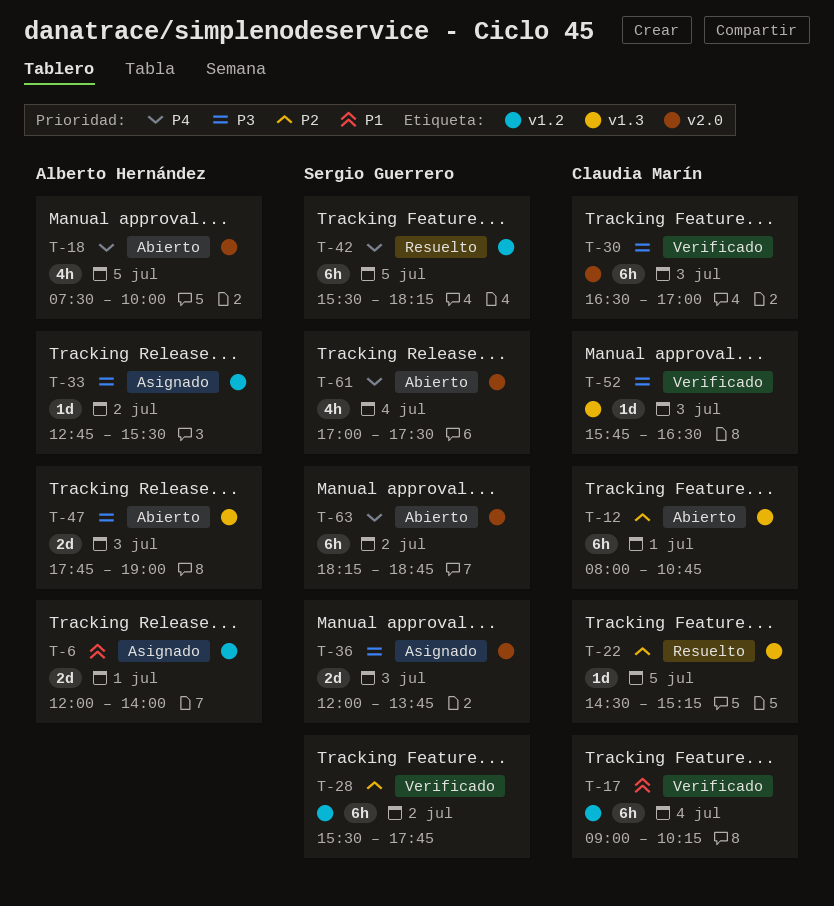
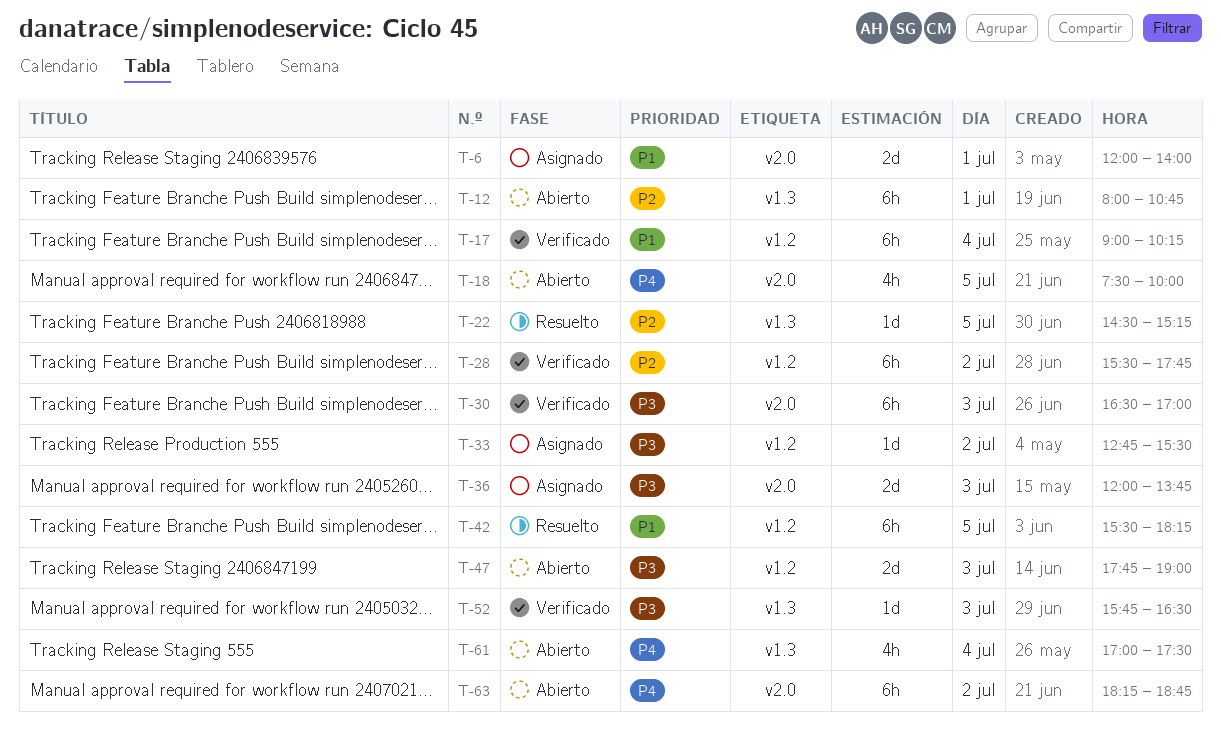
T-6, label: v1.2 -> v2.0
T-42, priority: P4 -> P1
T-47, label: v1.3 -> v1.2
T-61, label: v2.0 -> v1.3

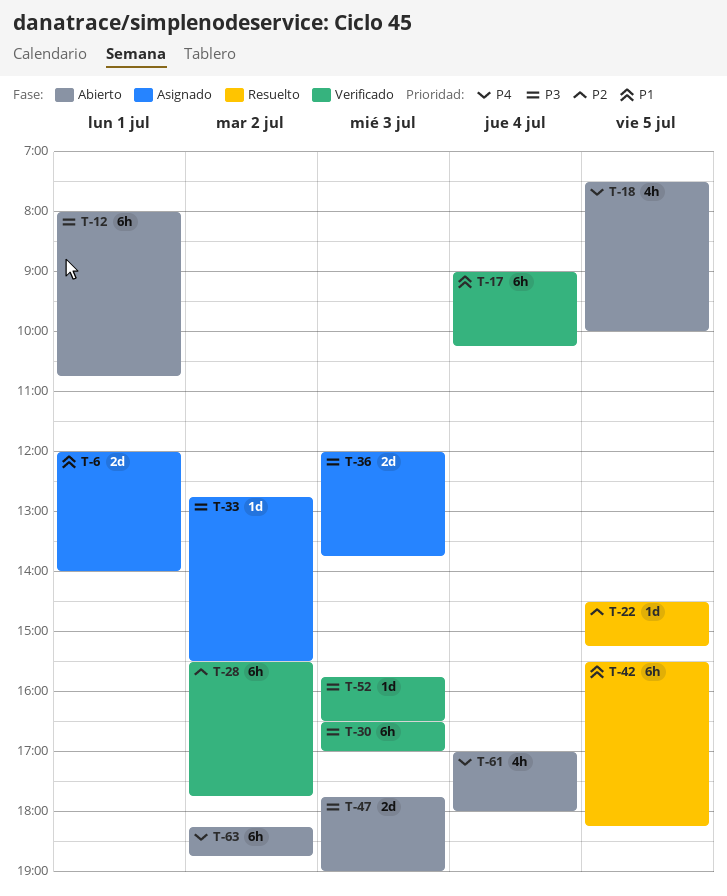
T-12, priority: P2 -> P3
T-61, ends: 17:30 -> 18:00

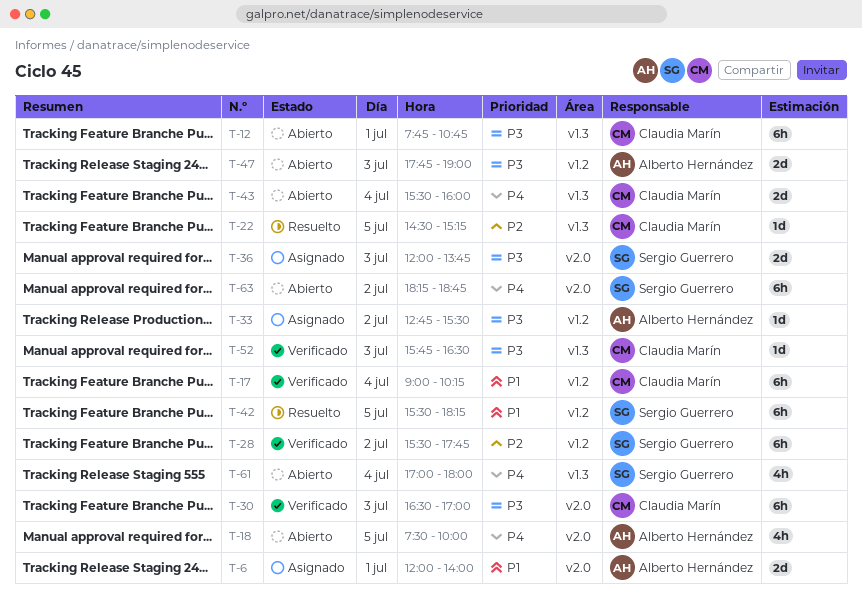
T-12, begins: 08:00 -> 07:45
T-43: none -> present

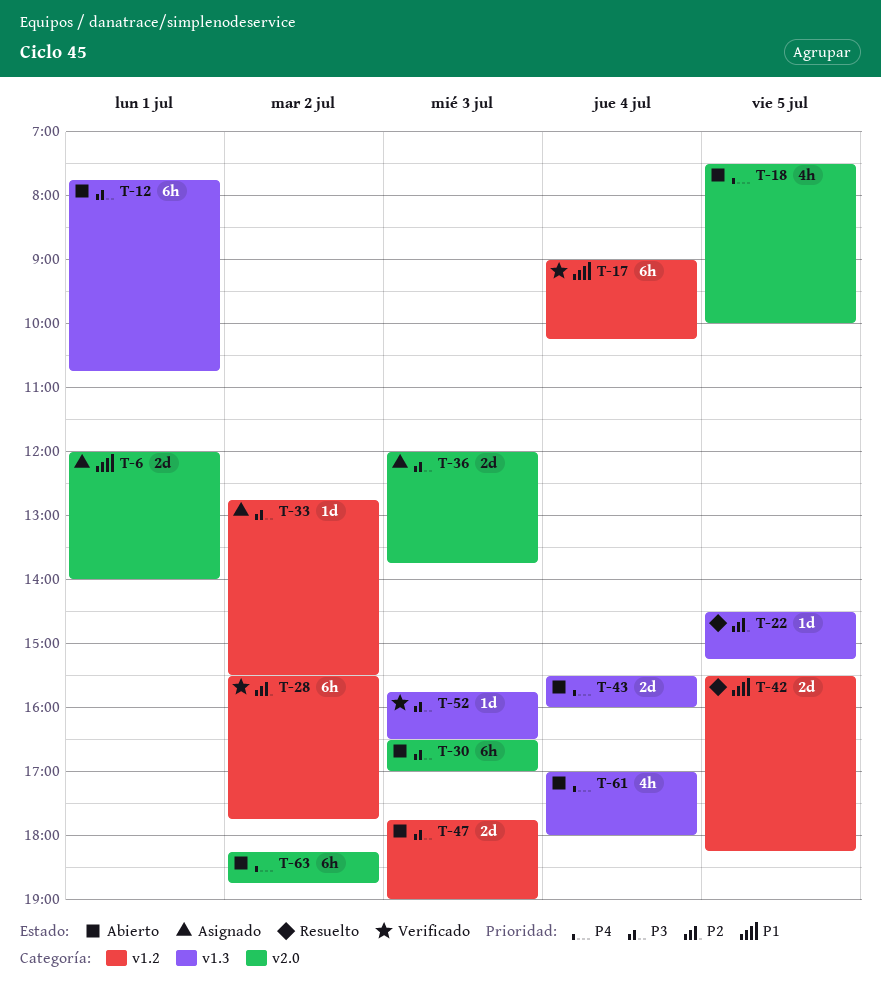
T-30, status: Verificado -> Abierto
T-42, estimate: 6h -> 2d

